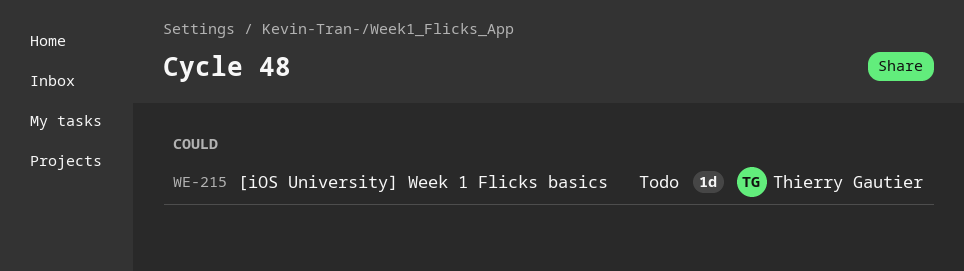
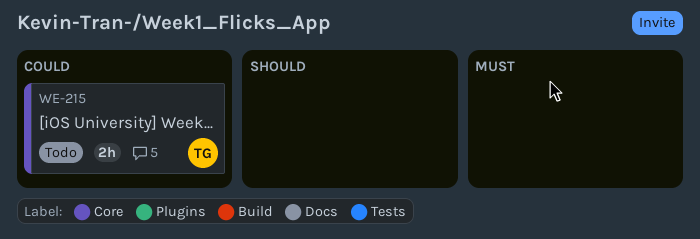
WE-215, estimate: 1d -> 2h

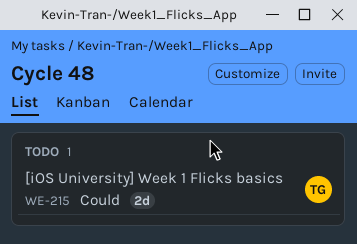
WE-215, estimate: 2h -> 2d

